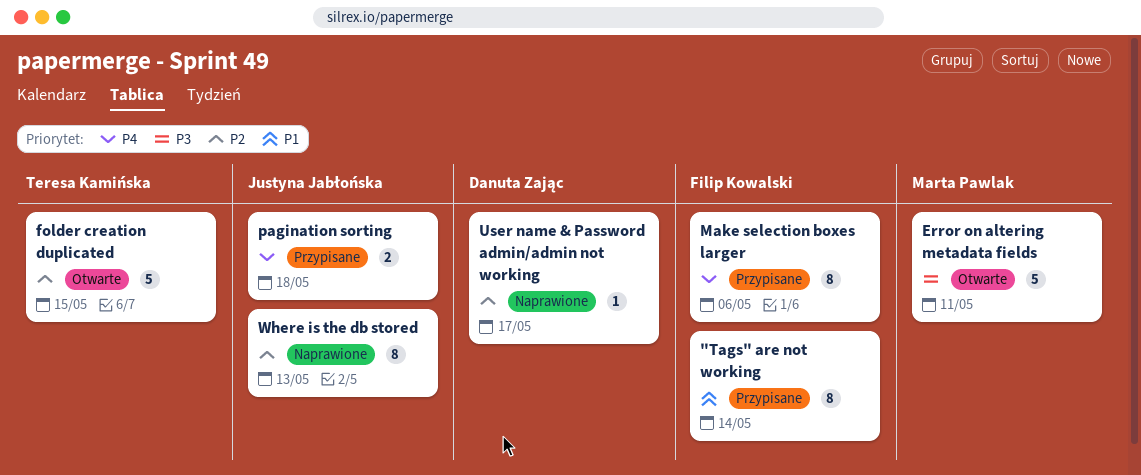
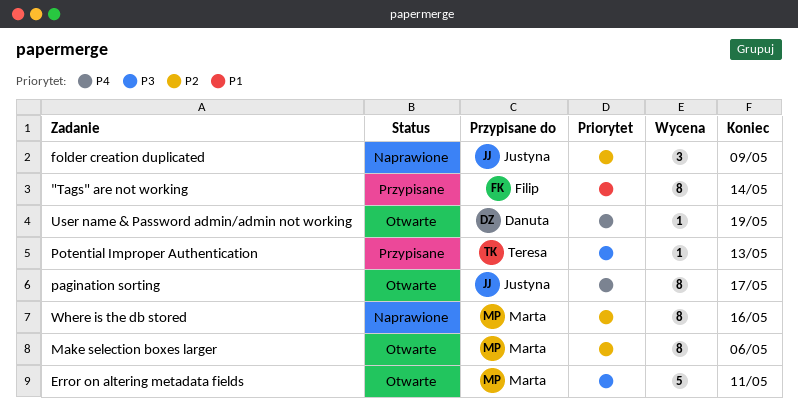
folder creation duplicated, status: Otwarte -> Naprawione
folder creation duplicated, owner: Teresa Kamińska -> Justyna Jabłońska
folder creation duplicated, estimate: 5 -> 3
folder creation duplicated, due: May 15 -> May 9
Make selection boxes larger, status: Przypisane -> Otwarte
Make selection boxes larger, owner: Filip Kowalski -> Marta Pawlak
Make selection boxes larger, priority: P4 -> P2
pagination sorting, status: Przypisane -> Otwarte
pagination sorting, estimate: 2 -> 8
pagination sorting, due: May 18 -> May 17
Potential Improper Authentication: none -> present
User name & Password admin/admin not working, status: Naprawione -> Otwarte
User name & Password admin/admin not working, priority: P2 -> P4
User name & Password admin/admin not working, due: May 17 -> May 19
Where is the db stored, owner: Justyna Jabłońska -> Marta Pawlak
Where is the db stored, due: May 13 -> May 16

